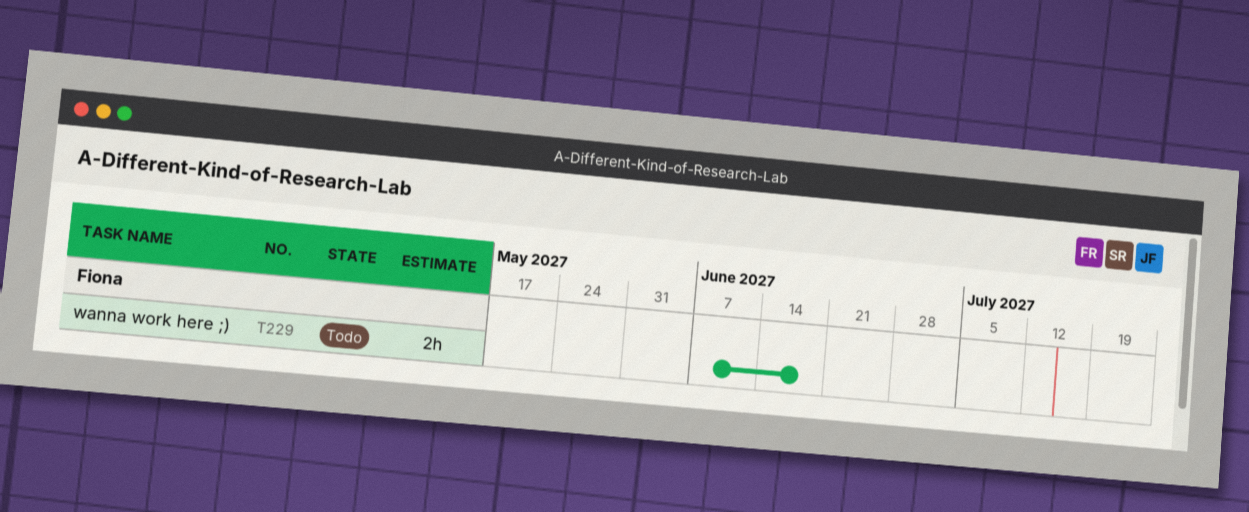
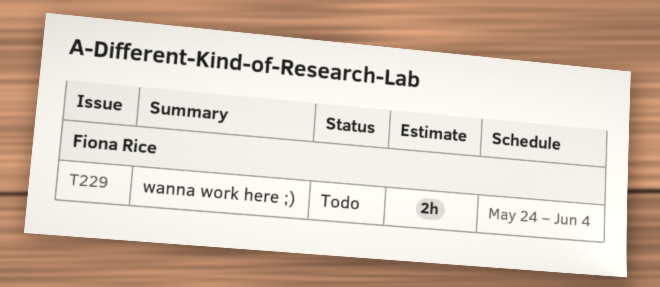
T229, start: Jun 7 -> May 24
T229, due: Jun 18 -> Jun 4

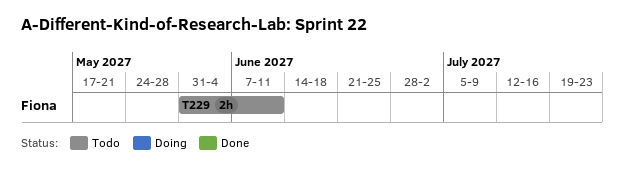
T229, start: May 24 -> May 31
T229, due: Jun 4 -> Jun 11

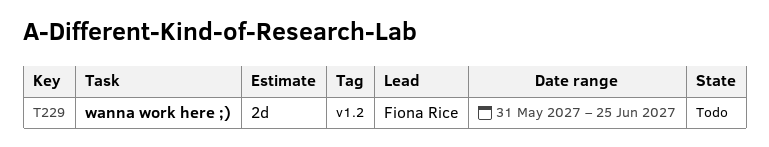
T229, estimate: 2h -> 2d
T229, due: Jun 11 -> Jun 25

